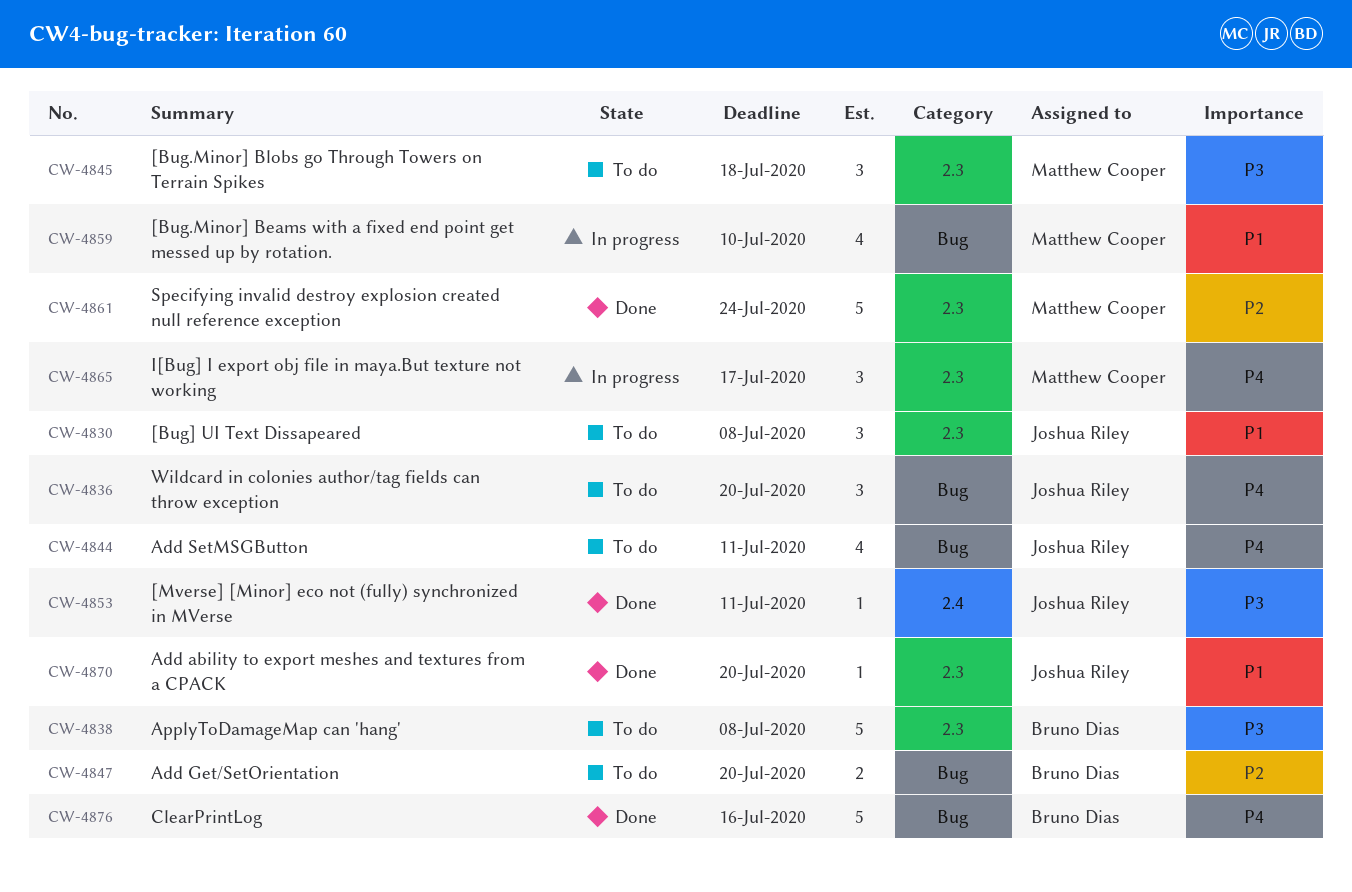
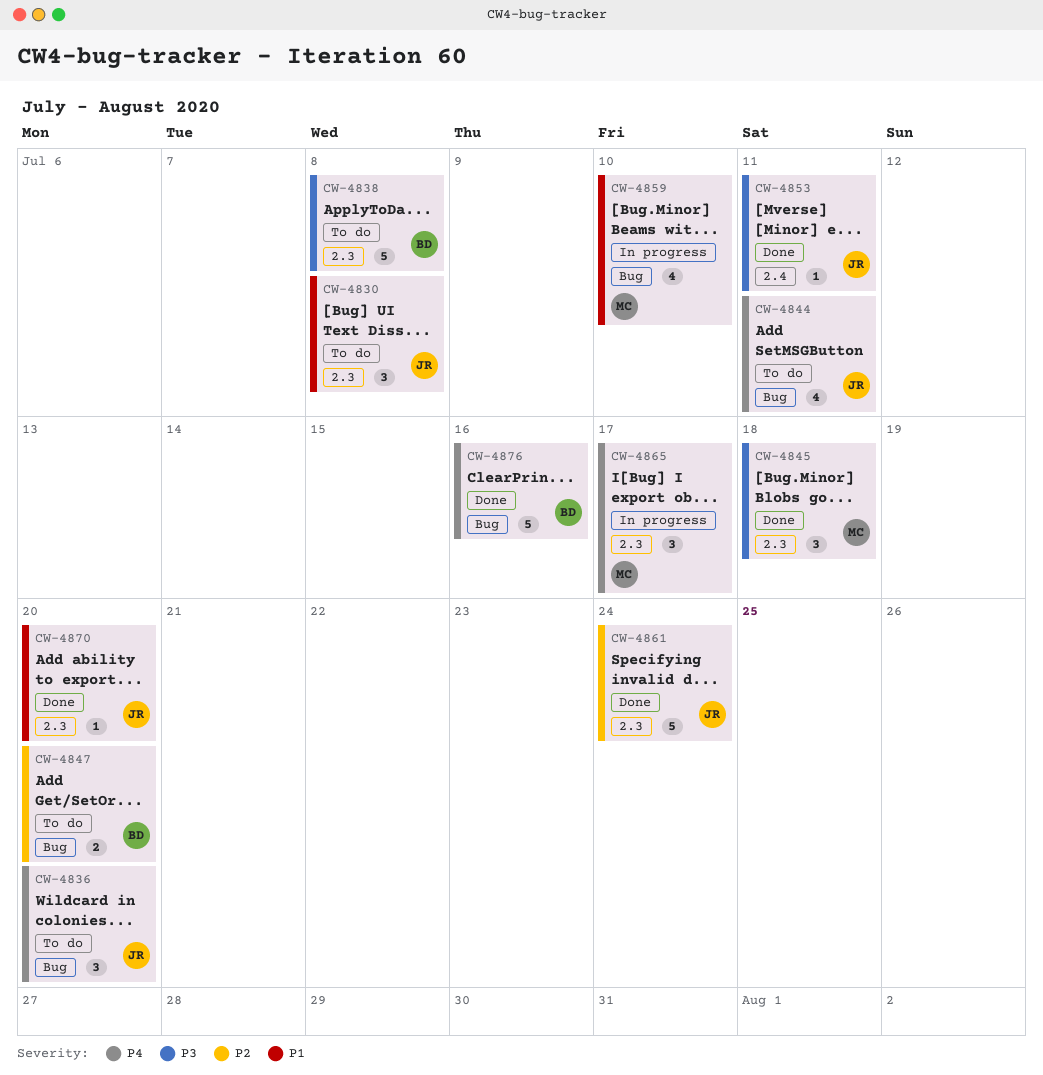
CW-4845, status: To do -> Done
CW-4861, owner: Matthew Cooper -> Joshua Riley

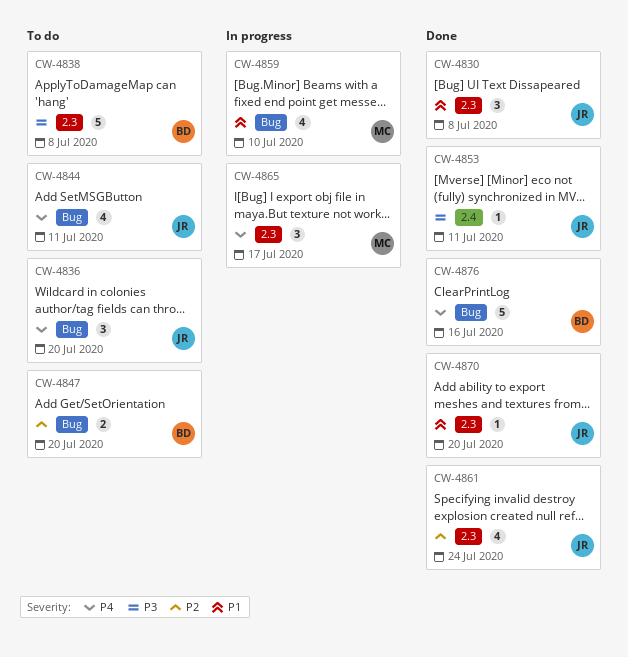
CW-4830, status: To do -> Done
CW-4845: present -> none
CW-4861, estimate: 5 -> 4

